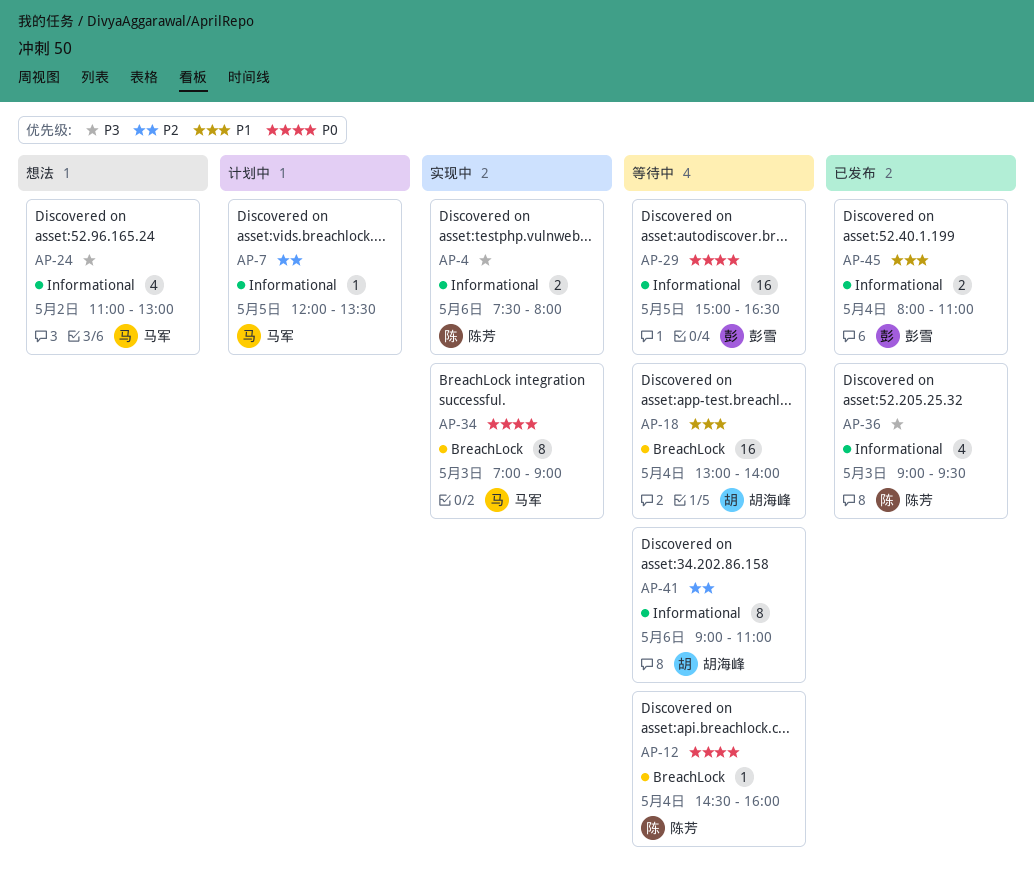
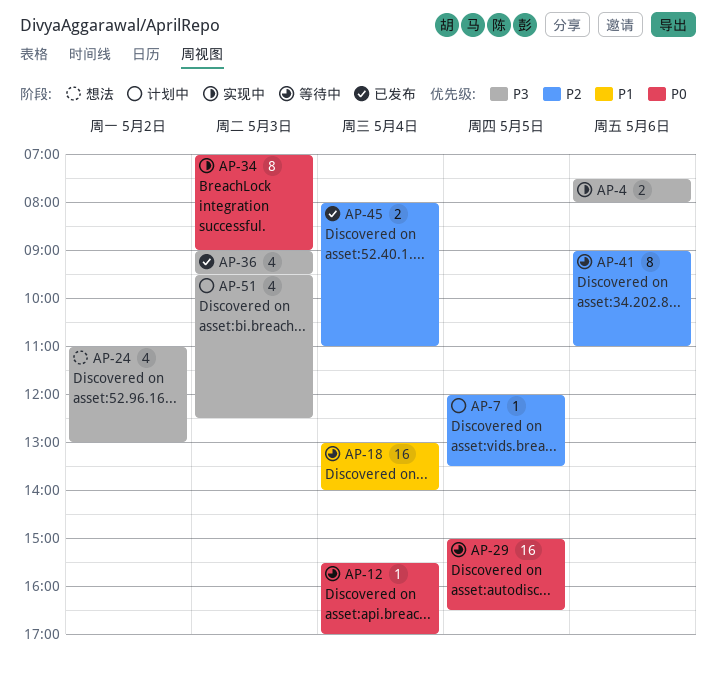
AP-12, begins: 14:30 -> 15:30
AP-12, ends: 16:00 -> 17:00
AP-45, priority: P1 -> P2
AP-51: none -> present

